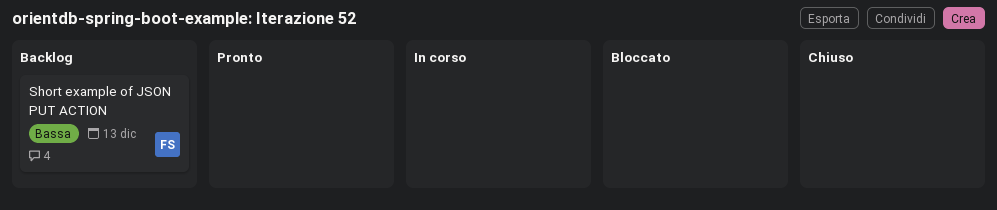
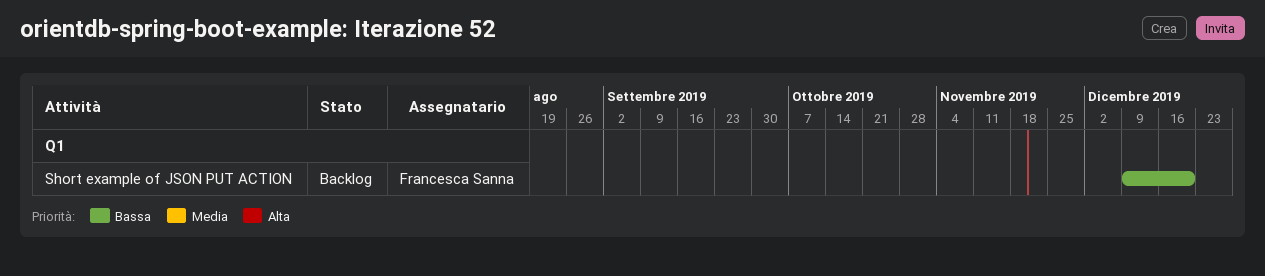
Short example of JSON PUT ACTION, due: Dec 13 -> Dec 20

